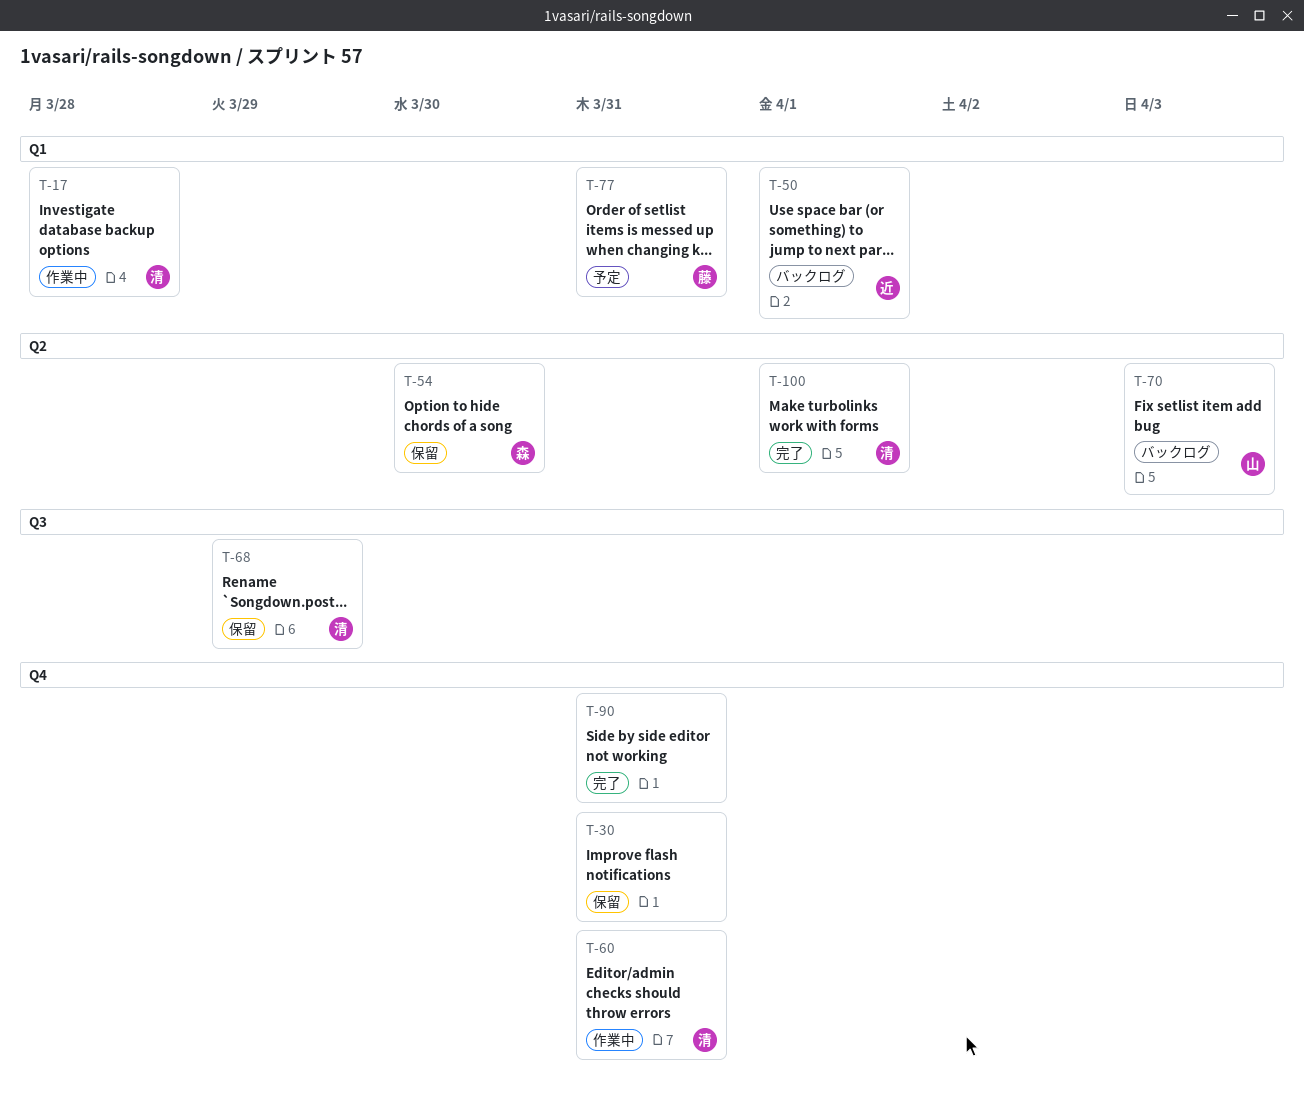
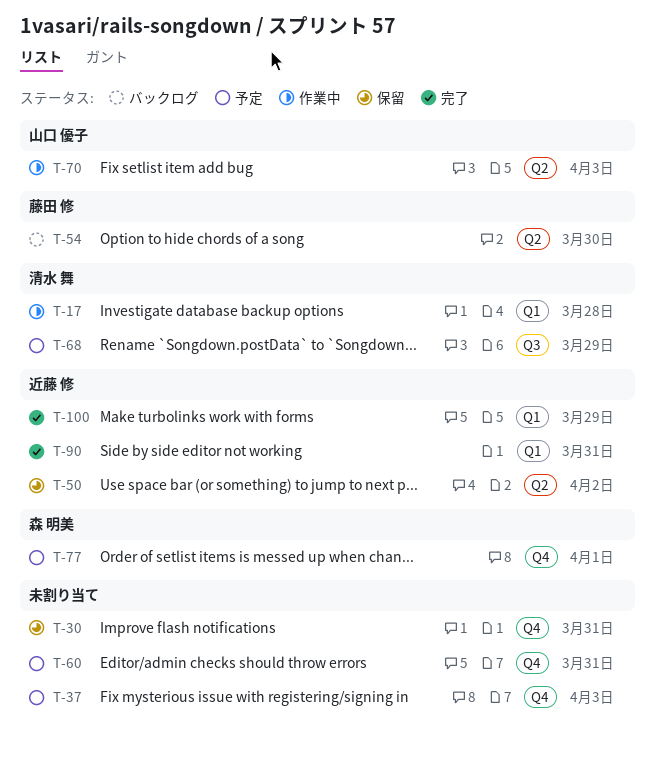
T-37: none -> present
T-50, status: バックログ -> 保留
T-50, label: Q1 -> Q2
T-50, due: Apr 1 -> Apr 2
T-54, status: 保留 -> バックログ
T-54, owner: 森 明美 -> 藤田 修
T-60, status: 作業中 -> 予定
T-60, owner: 清水 舞 -> none
T-68, status: 保留 -> 予定
T-70, status: バックログ -> 作業中
T-77, owner: 藤田 修 -> 森 明美
T-77, label: Q1 -> Q4
T-77, due: Mar 31 -> Apr 1
T-90, owner: none -> 近藤 修
T-90, label: Q4 -> Q1
T-100, owner: 清水 舞 -> 近藤 修
T-100, label: Q2 -> Q1
T-100, due: Apr 1 -> Mar 29

